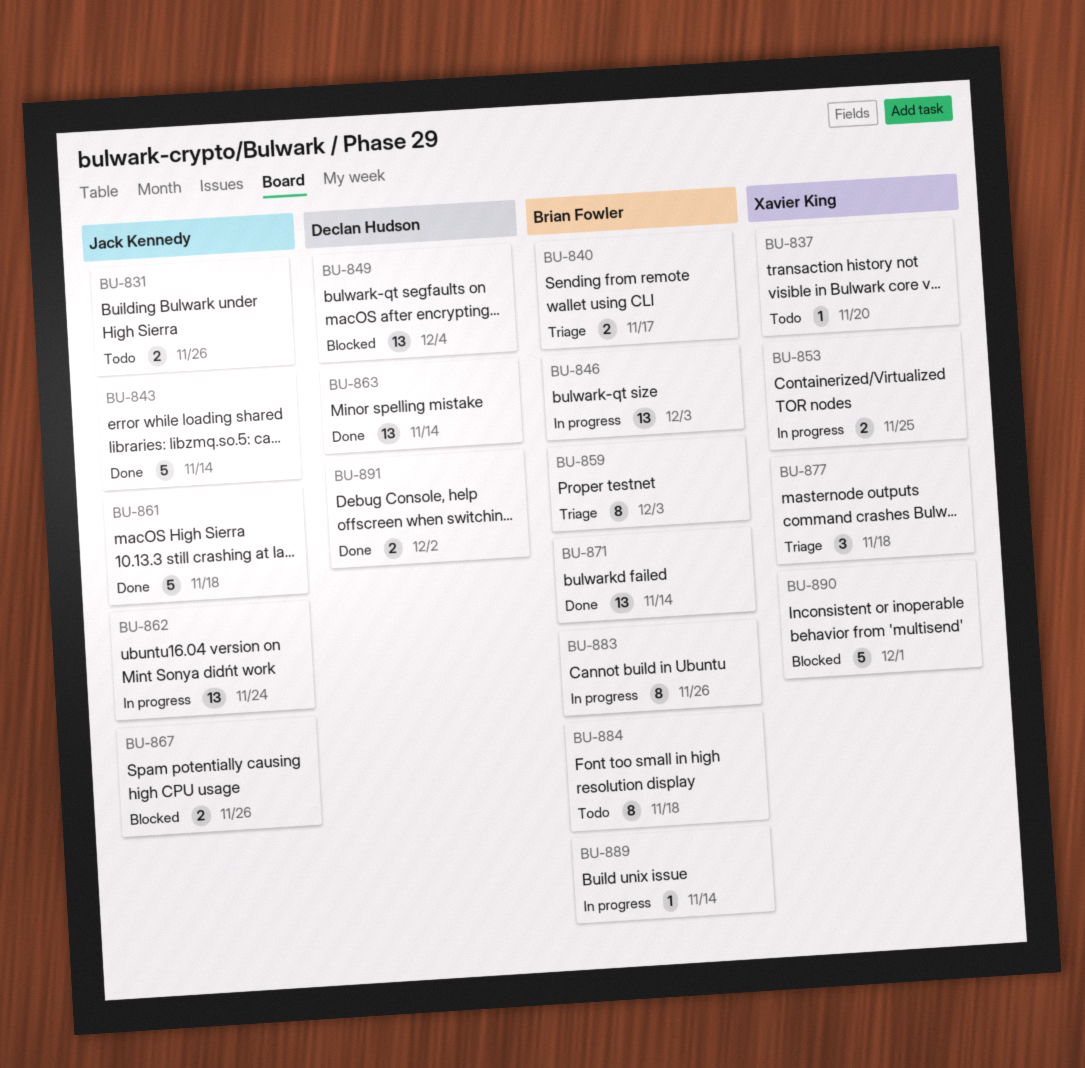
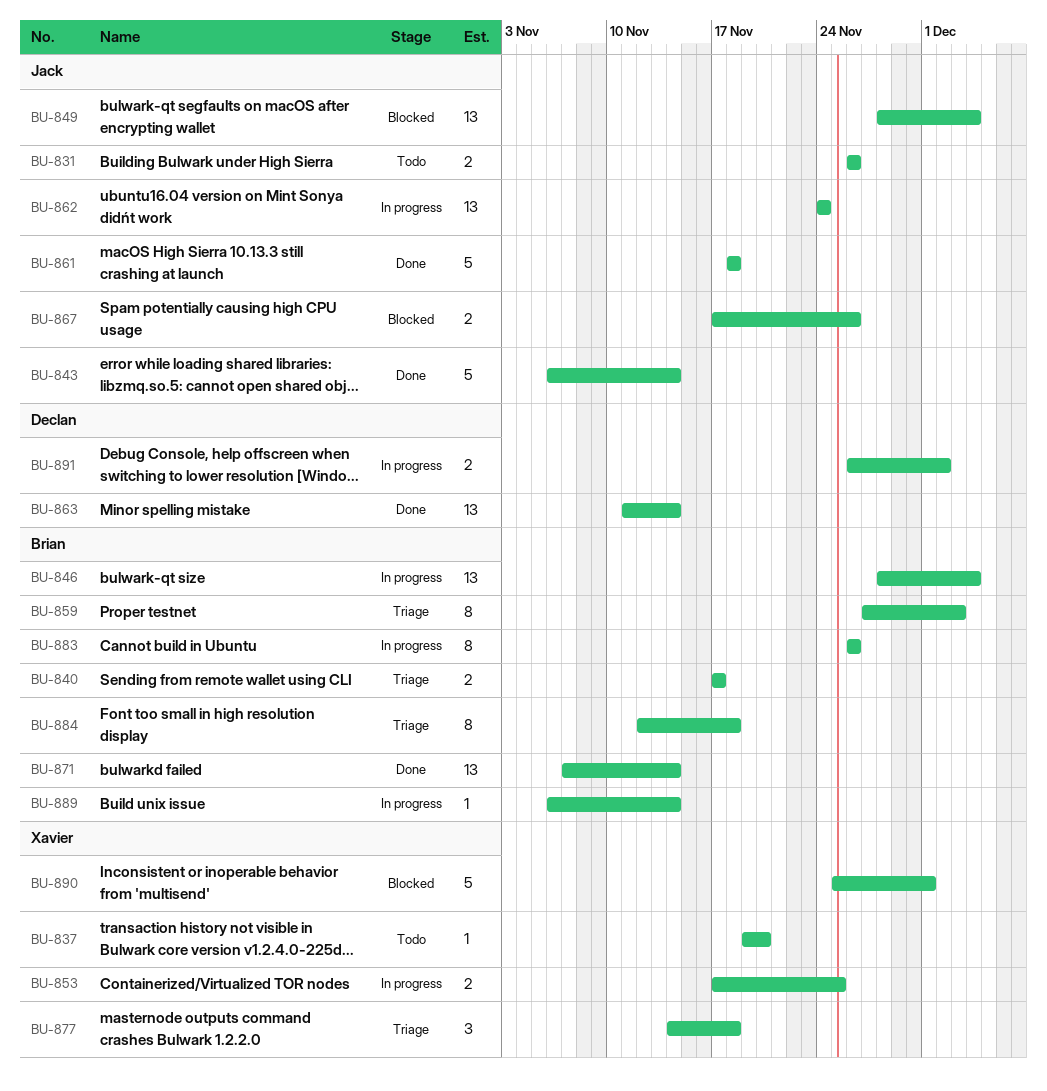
BU-846, due: Dec 3 -> Dec 4
BU-849, owner: Declan Hudson -> Jack Kennedy
BU-884, status: Todo -> Triage
BU-891, status: Done -> In progress

